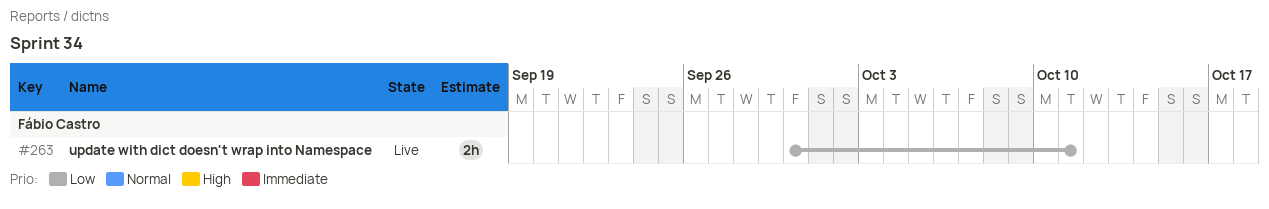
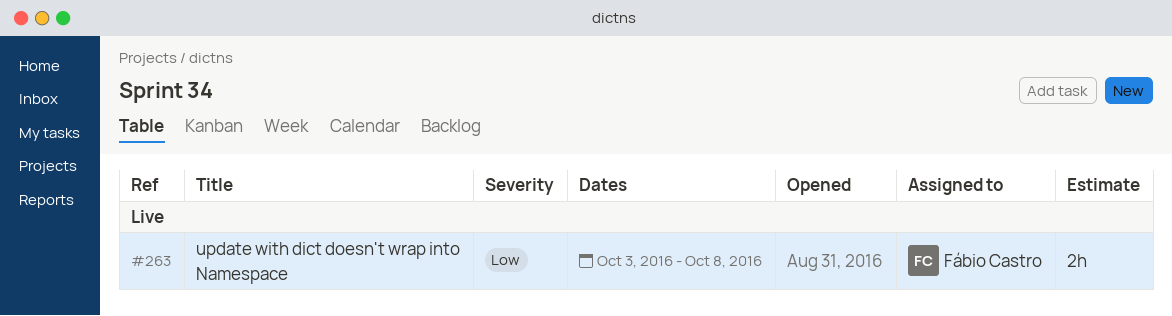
#263, start: Sep 30 -> Oct 3
#263, due: Oct 11 -> Oct 8

